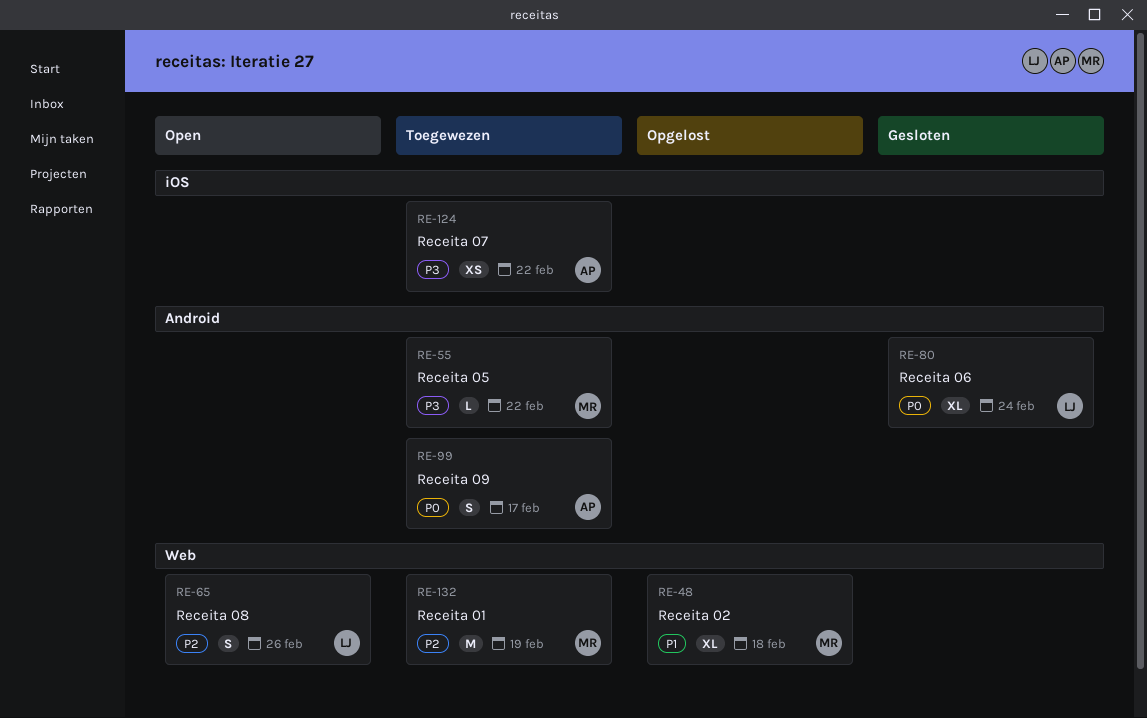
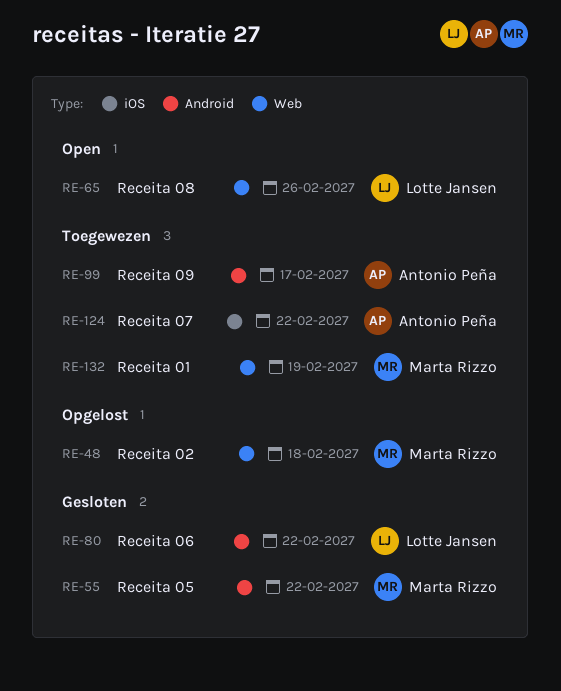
RE-55, status: Toegewezen -> Gesloten
RE-80, due: Feb 24 -> Feb 22

